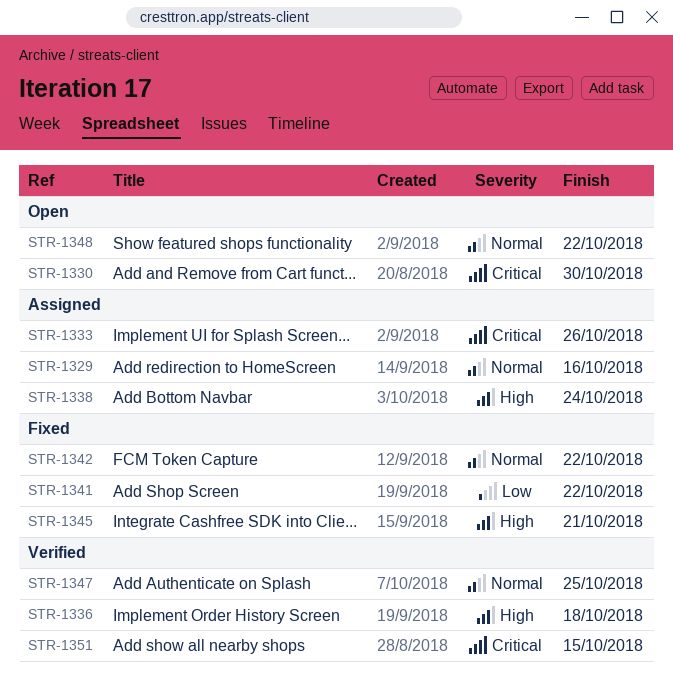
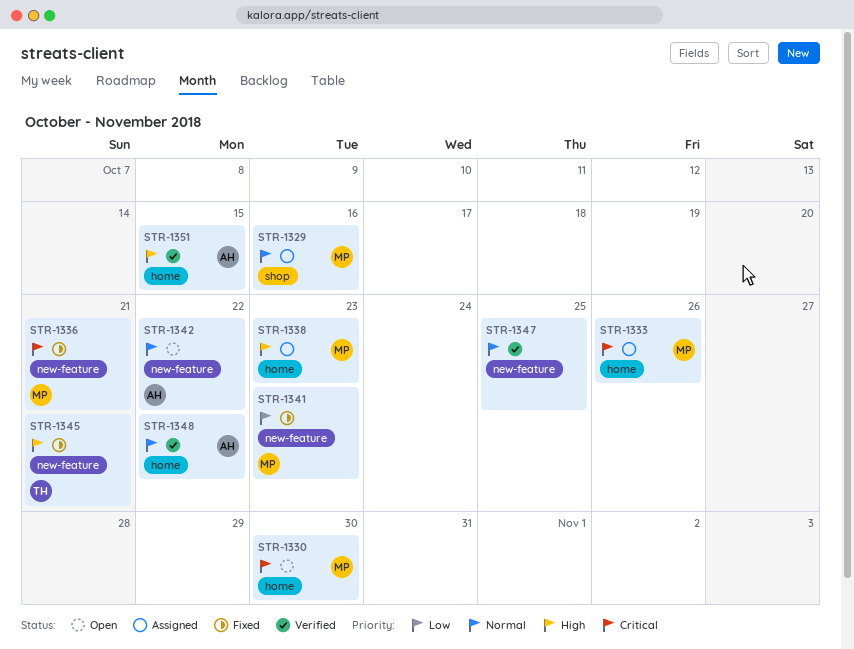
STR-1336, status: Verified -> Fixed
STR-1336, priority: High -> Critical
STR-1336, due: Oct 18 -> Oct 21
STR-1338, due: Oct 24 -> Oct 23
STR-1341, due: Oct 22 -> Oct 23
STR-1342, status: Fixed -> Open
STR-1348, status: Open -> Verified
STR-1351, priority: Critical -> High

